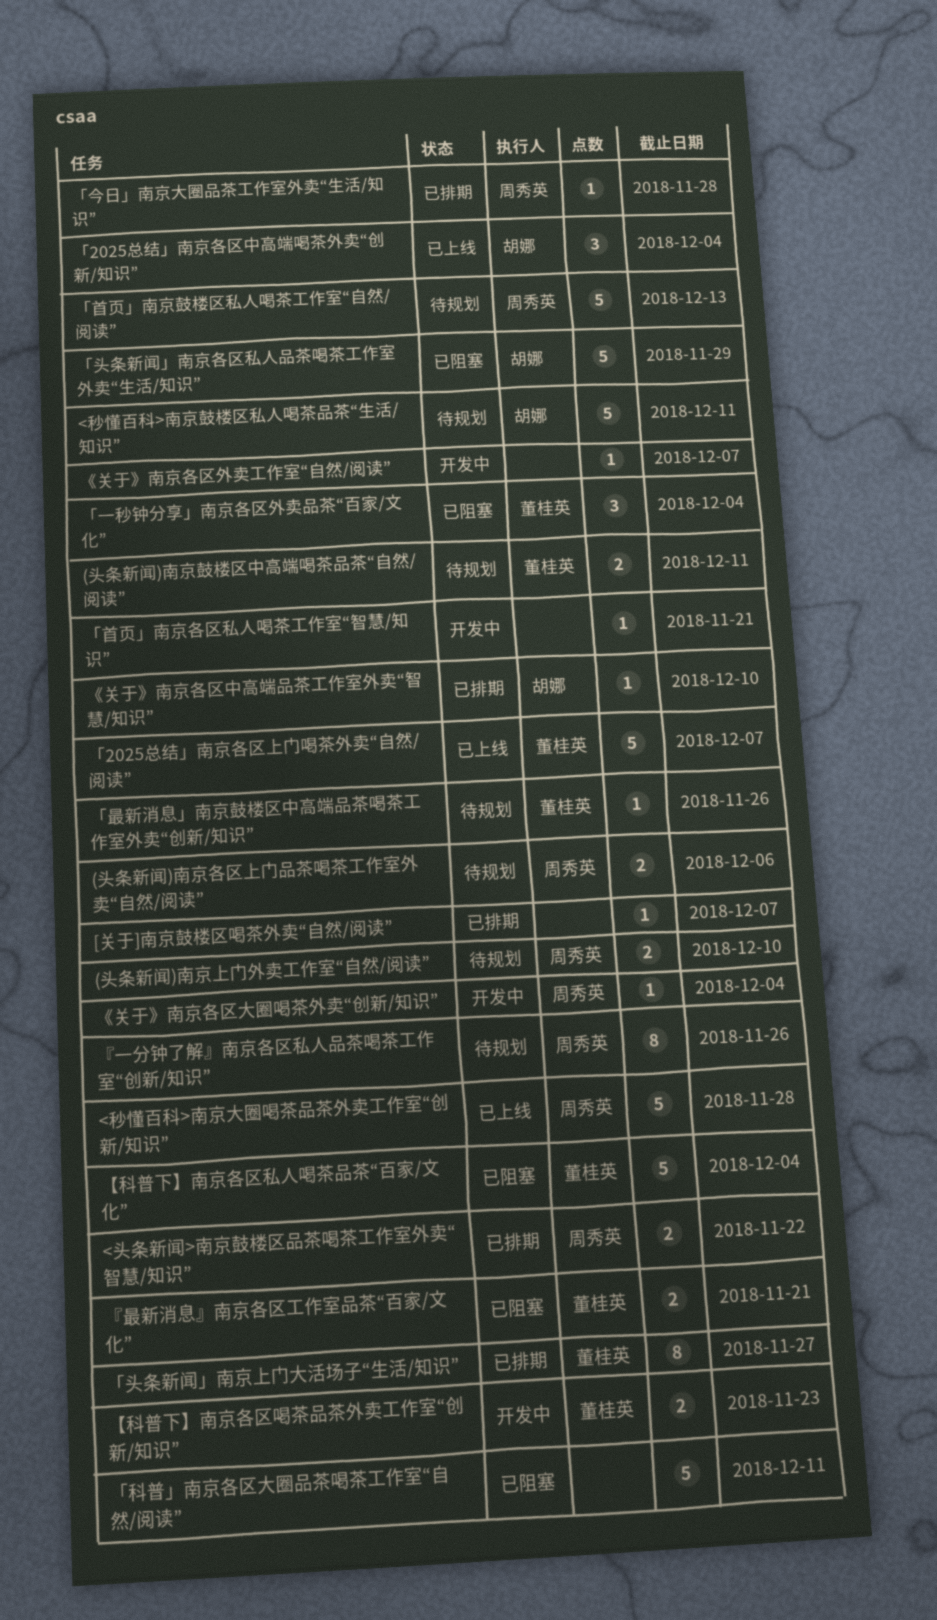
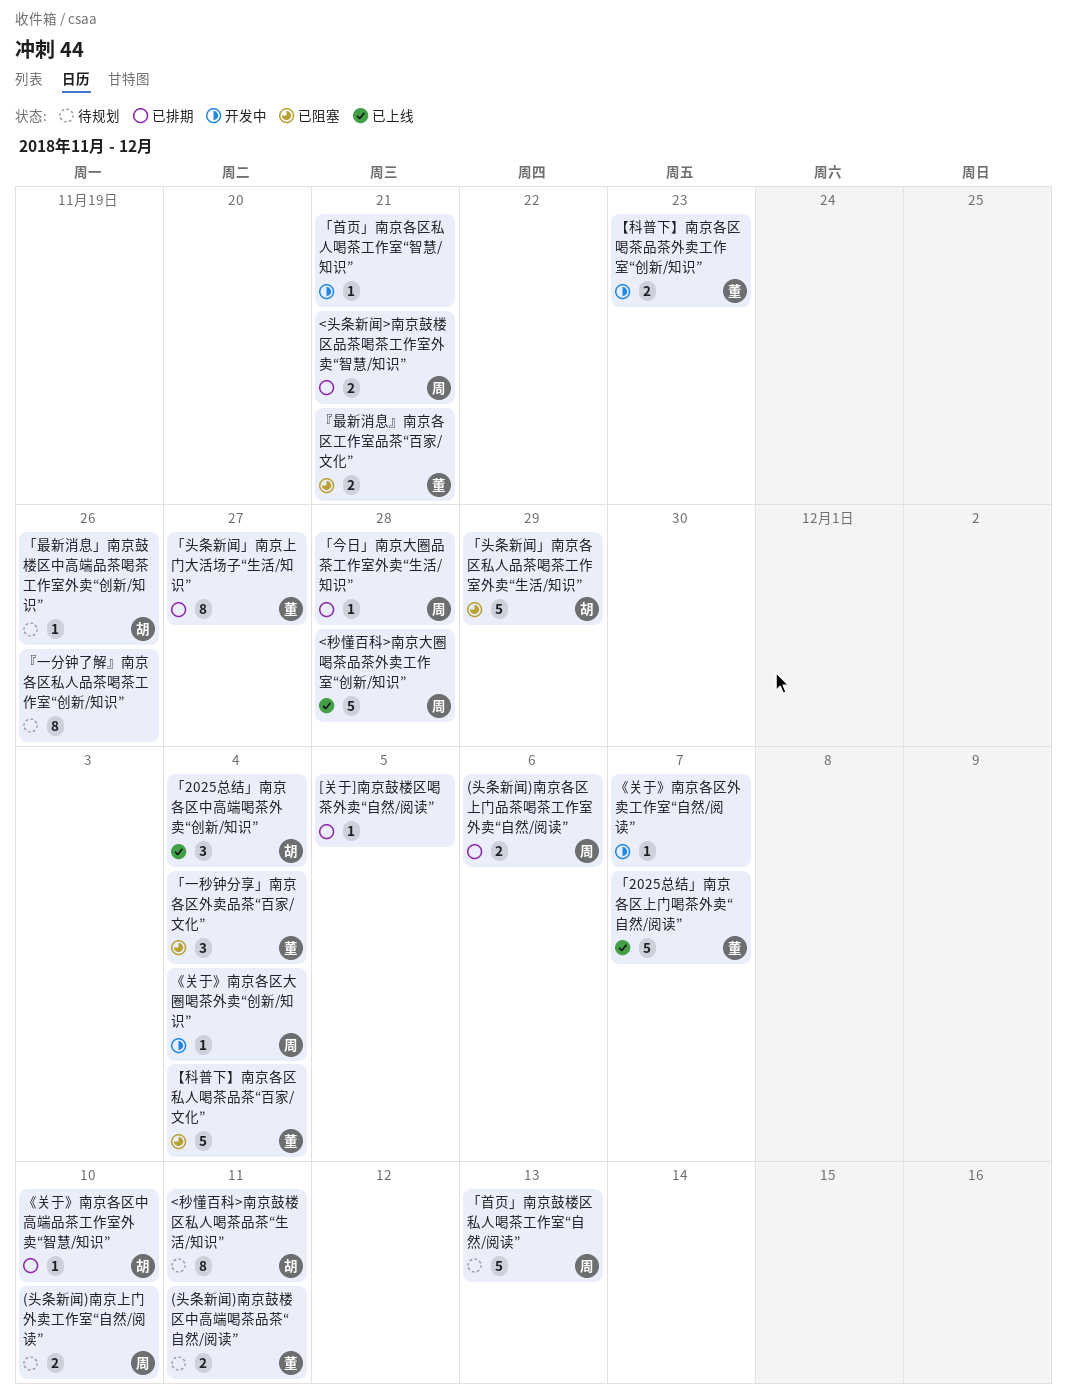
(头条新闻)南京各区上门品茶喝茶工作室外卖“自然/阅读”, status: 待规划 -> 已排期
<头条新闻>南京鼓楼区品茶喝茶工作室外卖“智慧/知识”, due: Nov 22 -> Nov 21
<秒懂百科>南京鼓楼区私人喝茶品茶“生活/知识”, estimate: 5 -> 8
[关于]南京鼓楼区喝茶外卖“自然/阅读”, due: Dec 7 -> Dec 5
「最新消息」南京鼓楼区中高端品茶喝茶工作室外卖“创新/知识”, owner: 董桂英 -> 胡娜
「科普」南京各区大圈品茶喝茶工作室“自然/阅读”: present -> none
『一分钟了解』南京各区私人品茶喝茶工作室“创新/知识”, owner: 周秀英 -> none

